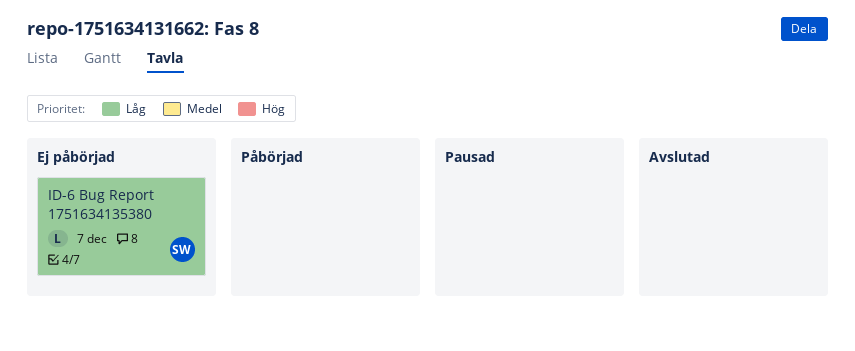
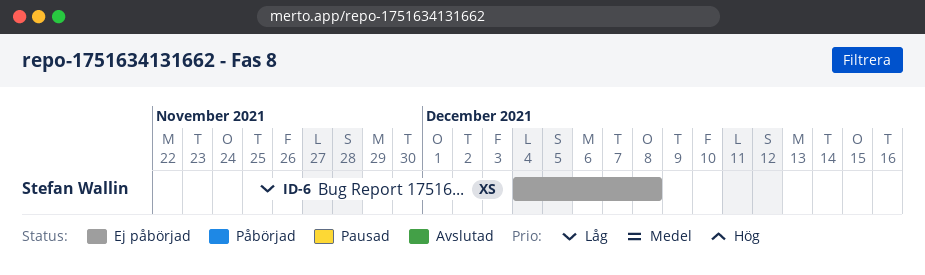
ID-6, estimate: L -> XS
ID-6, due: Dec 7 -> Dec 8

